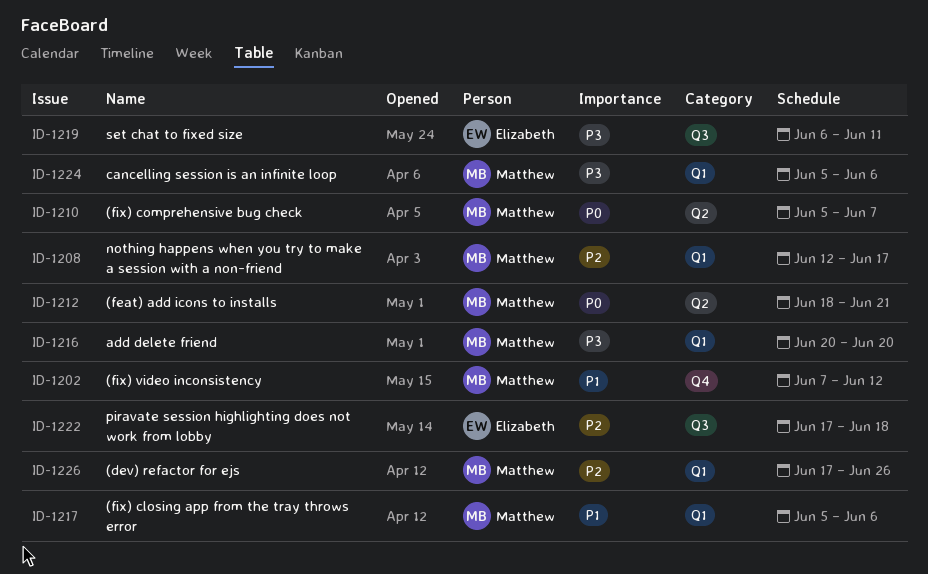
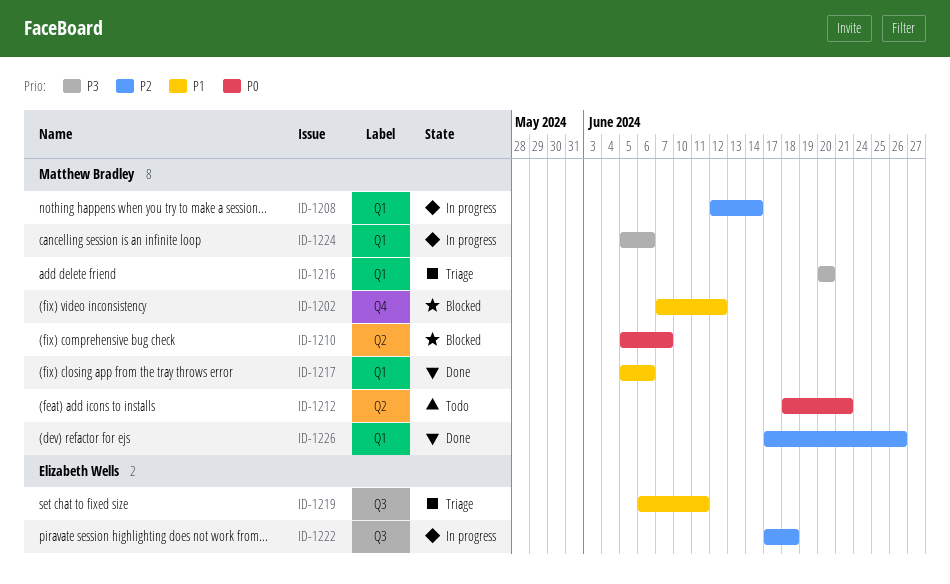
ID-1208, due: Jun 17 -> Jun 14
ID-1219, priority: P3 -> P1

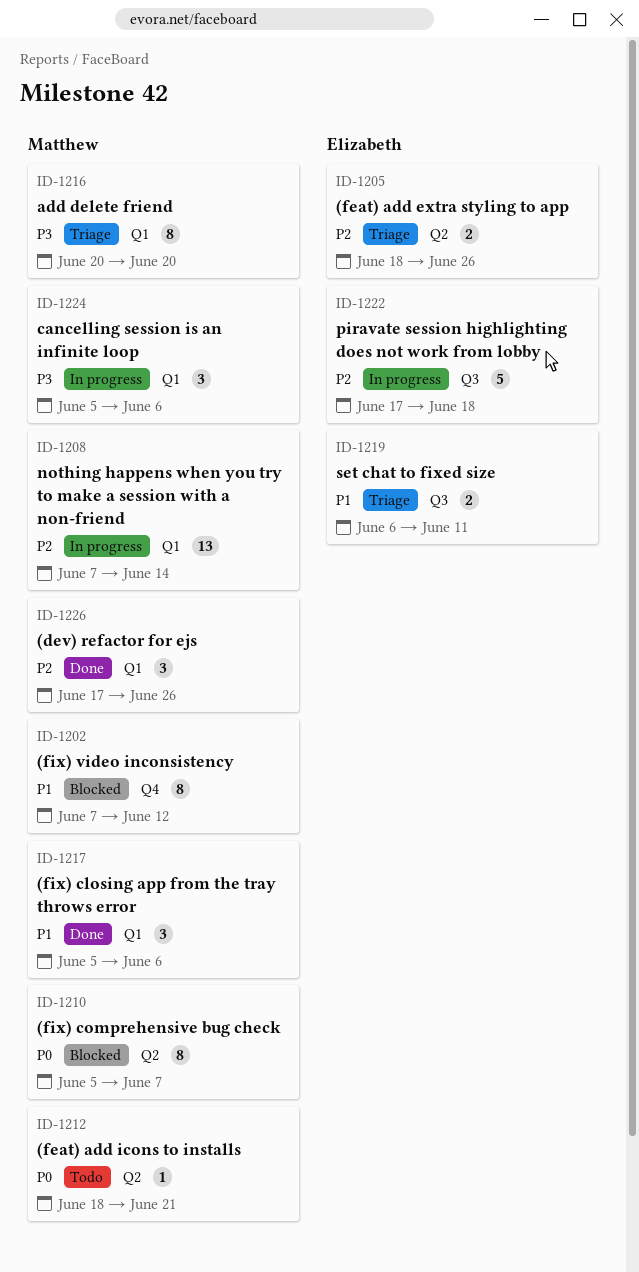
ID-1205: none -> present
ID-1208, start: Jun 12 -> Jun 7

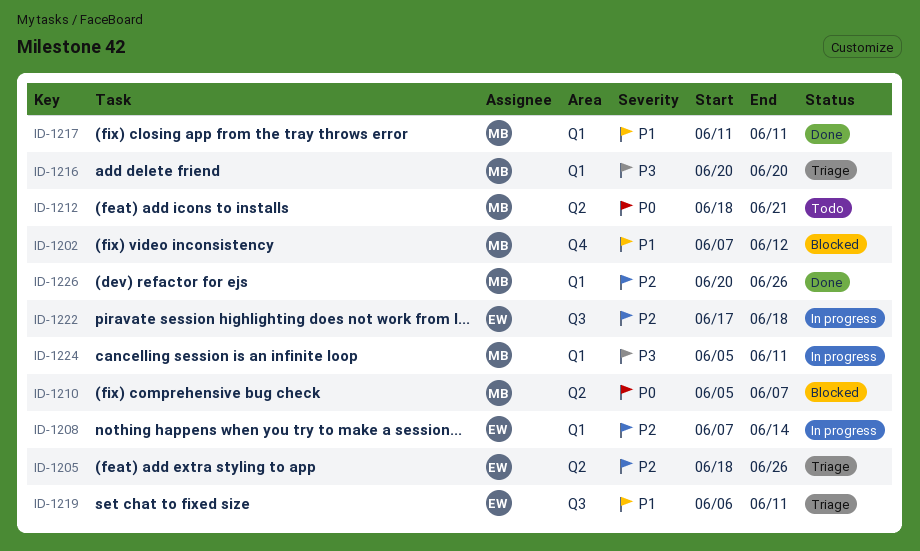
ID-1208, owner: Matthew -> Elizabeth
ID-1217, start: Jun 5 -> Jun 11
ID-1217, due: Jun 6 -> Jun 11
ID-1224, due: Jun 6 -> Jun 11
ID-1226, start: Jun 17 -> Jun 20

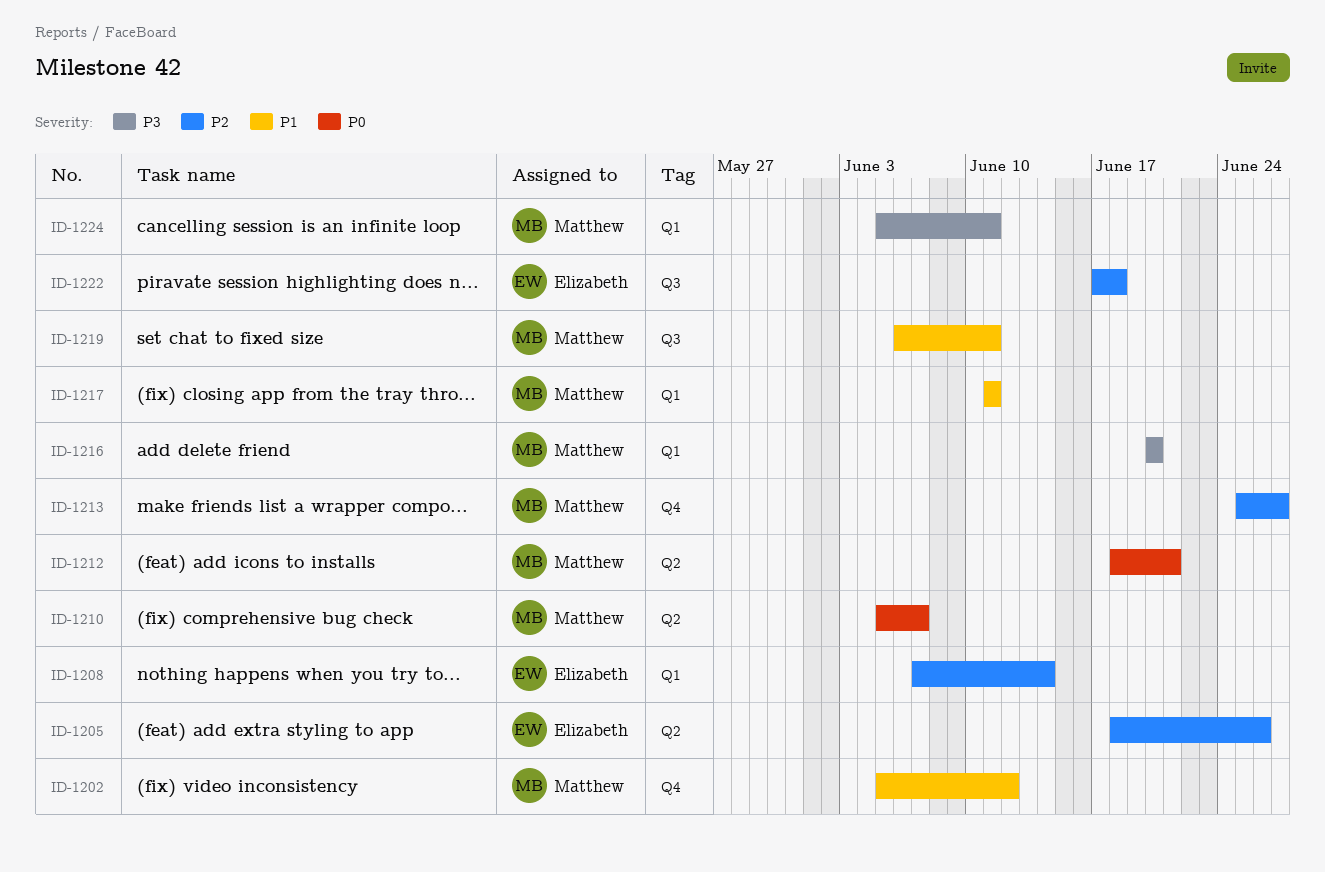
ID-1202, start: Jun 7 -> Jun 5
ID-1213: none -> present
ID-1219, owner: Elizabeth -> Matthew
ID-1226: present -> none

